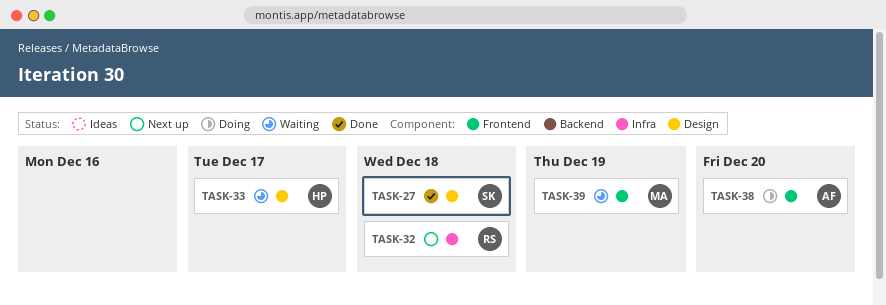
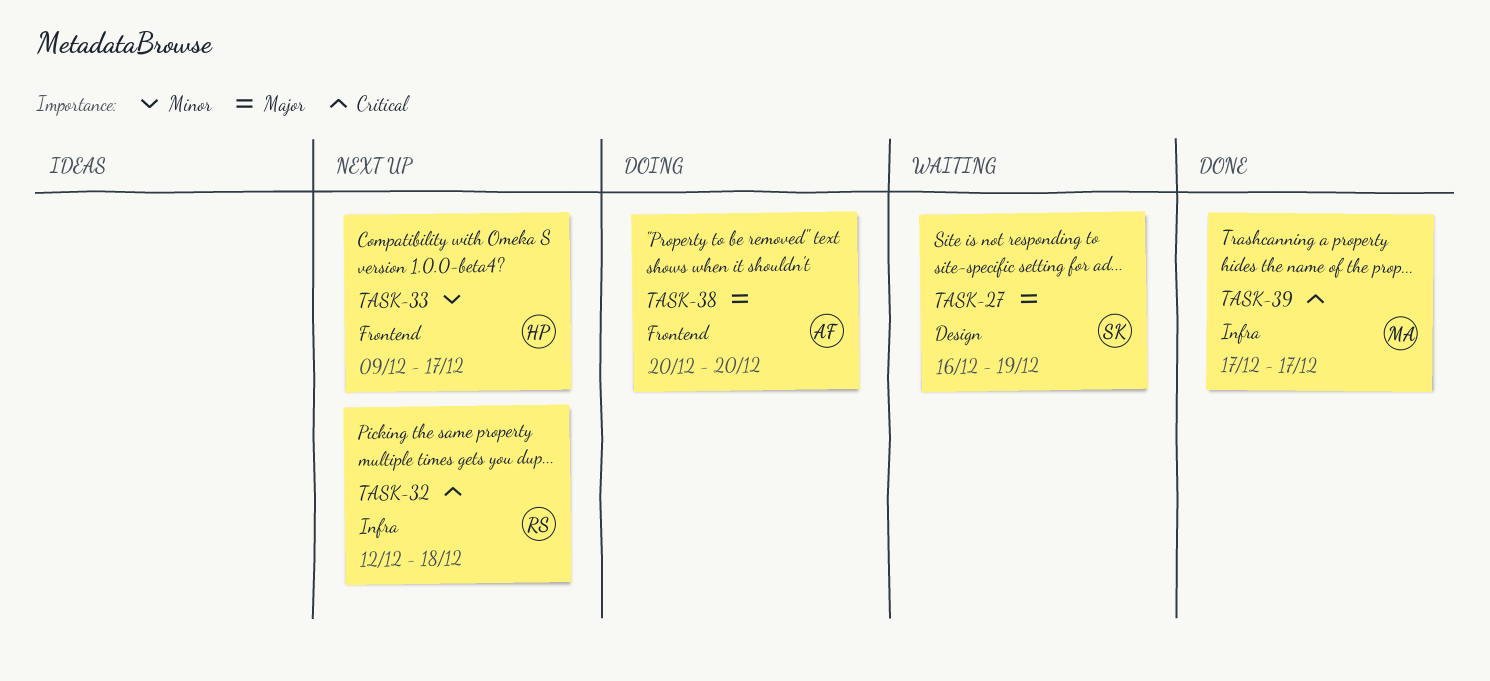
TASK-27, status: Done -> Waiting
TASK-27, due: Dec 18 -> Dec 19
TASK-33, status: Waiting -> Next up
TASK-33, label: Design -> Frontend
TASK-39, status: Waiting -> Done
TASK-39, label: Frontend -> Infra
TASK-39, due: Dec 19 -> Dec 17

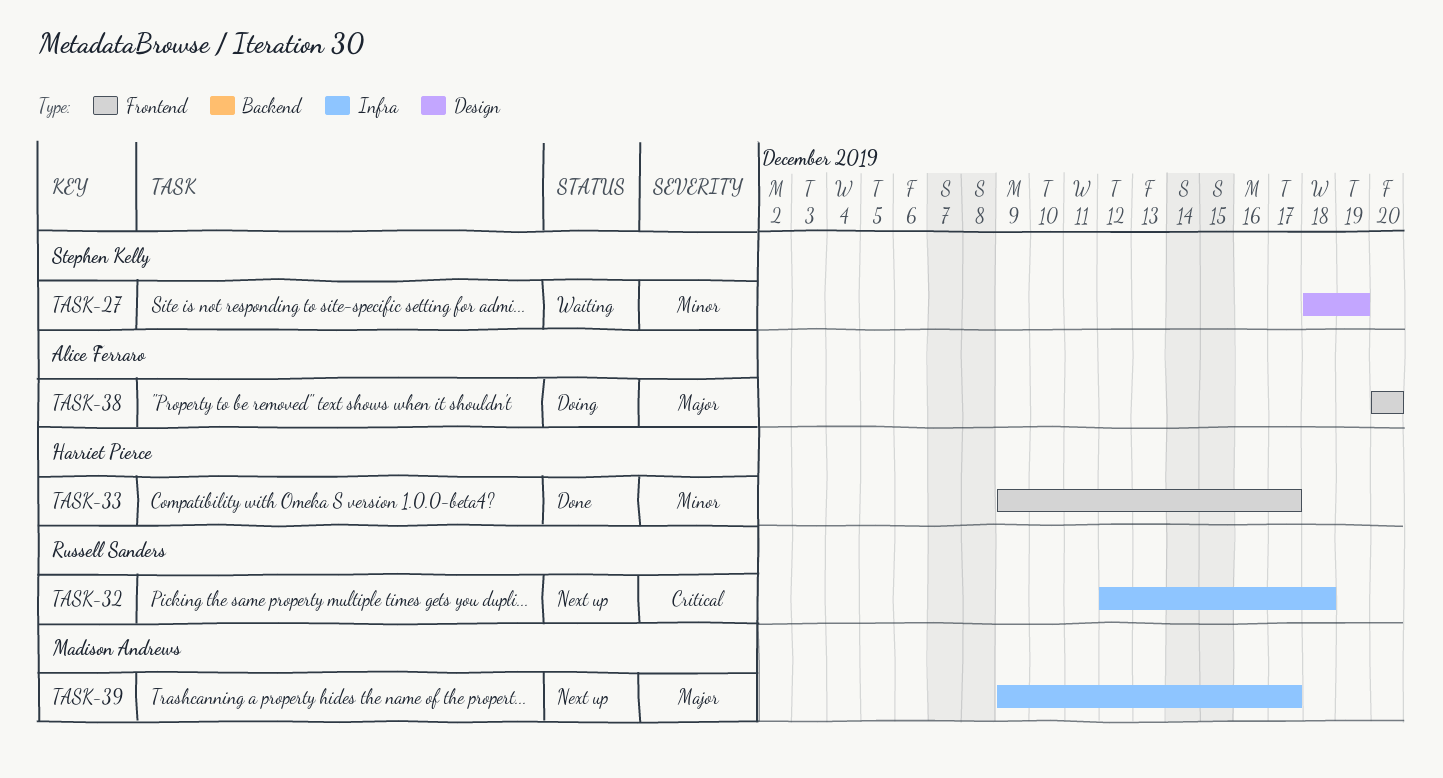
TASK-27, priority: Major -> Minor
TASK-27, start: Dec 16 -> Dec 18
TASK-33, status: Next up -> Done
TASK-39, status: Done -> Next up
TASK-39, priority: Critical -> Major
TASK-39, start: Dec 17 -> Dec 9

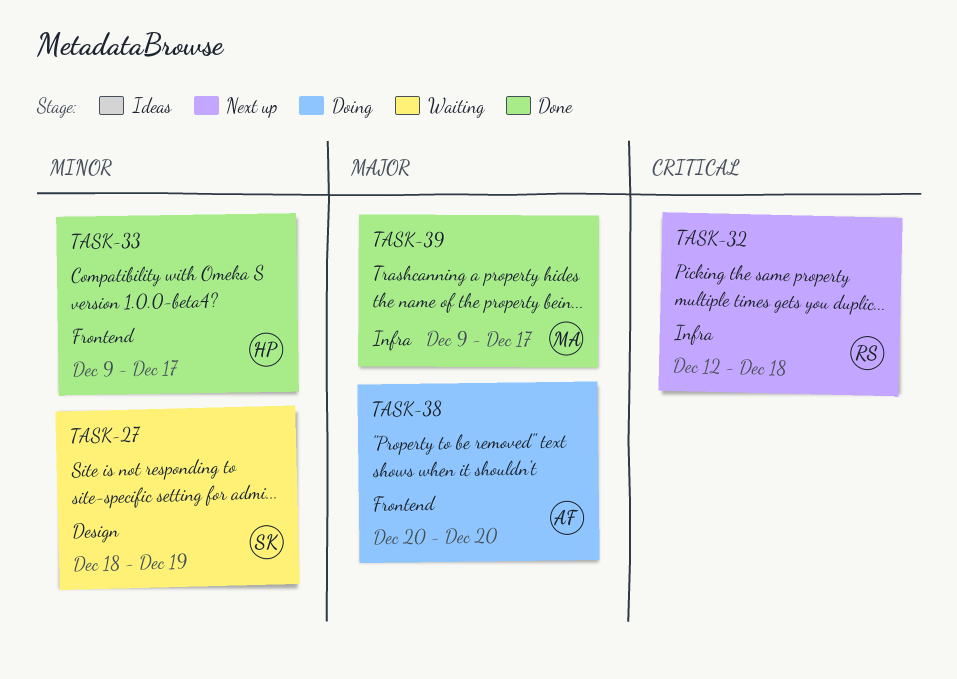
TASK-39, status: Next up -> Done

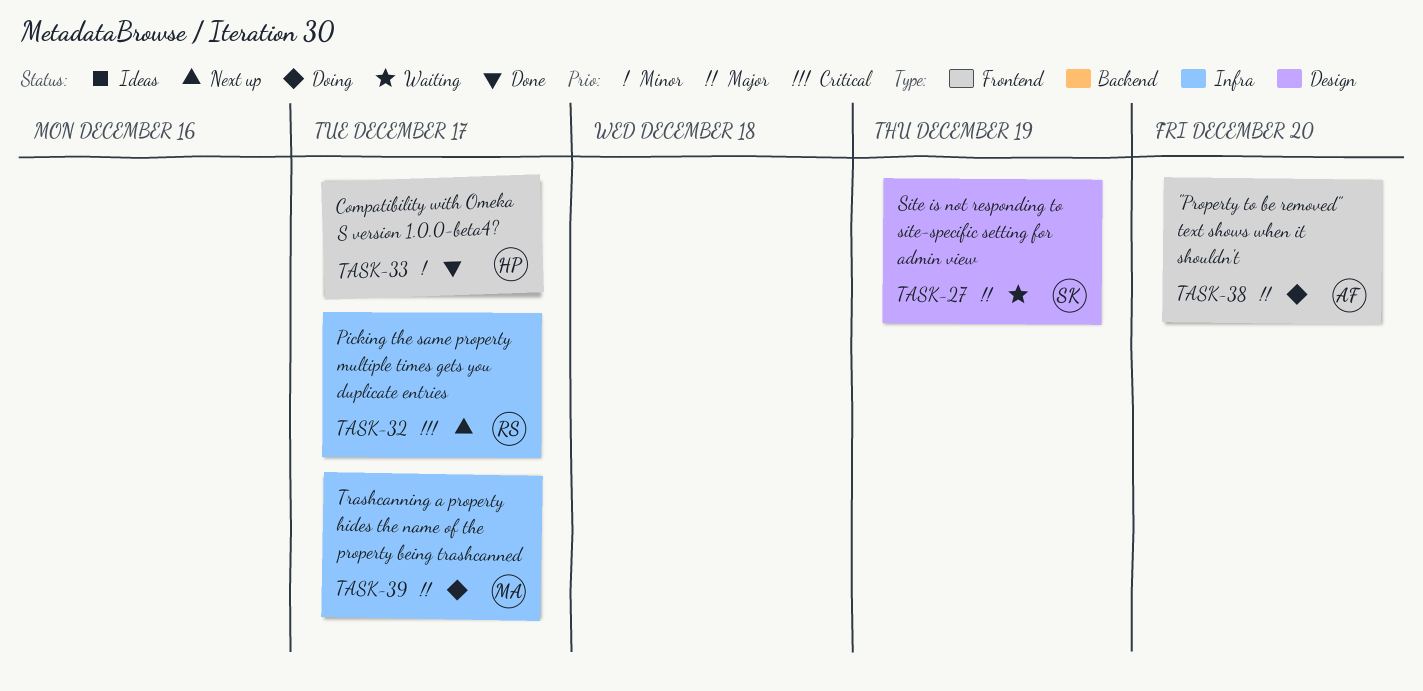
TASK-27, priority: Minor -> Major
TASK-32, due: Dec 18 -> Dec 17
TASK-39, status: Done -> Doing

